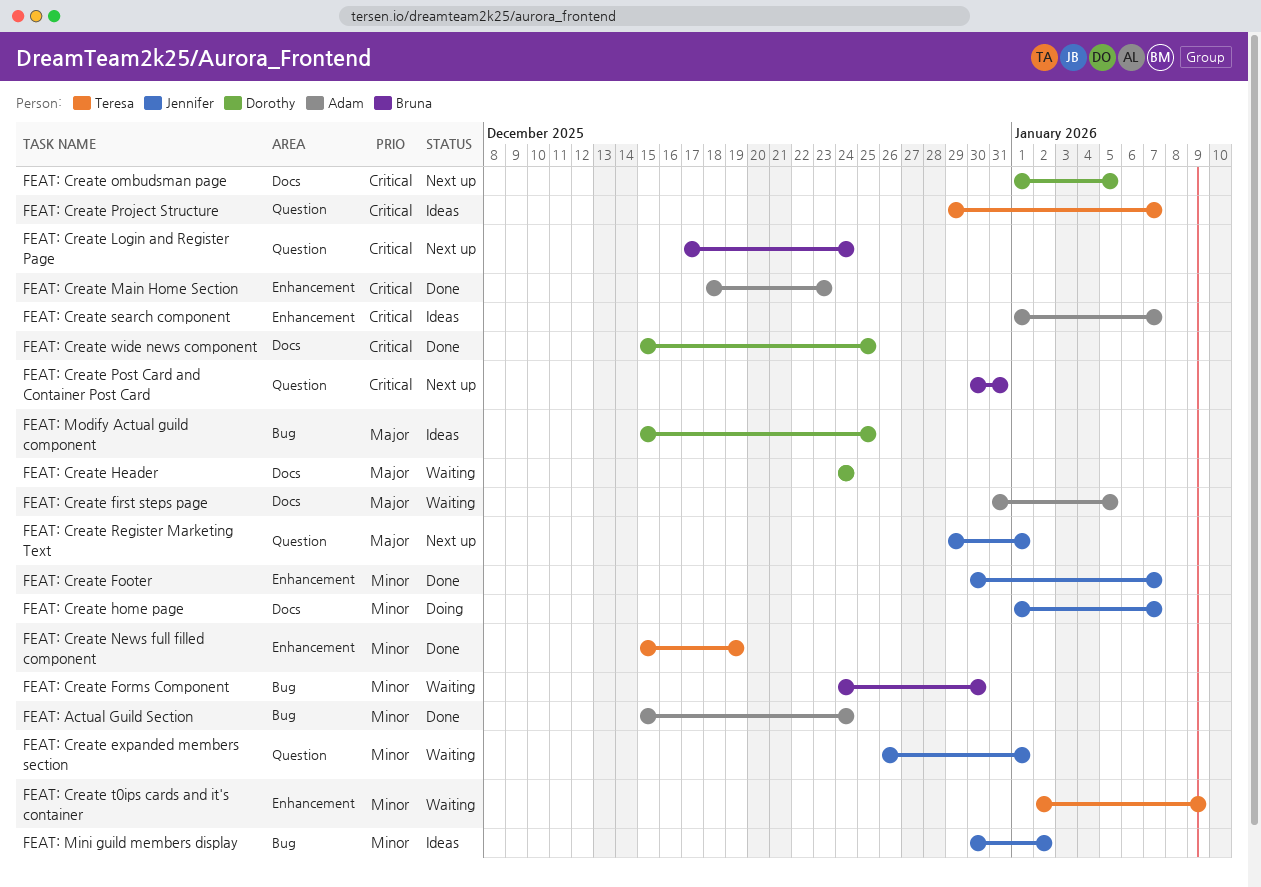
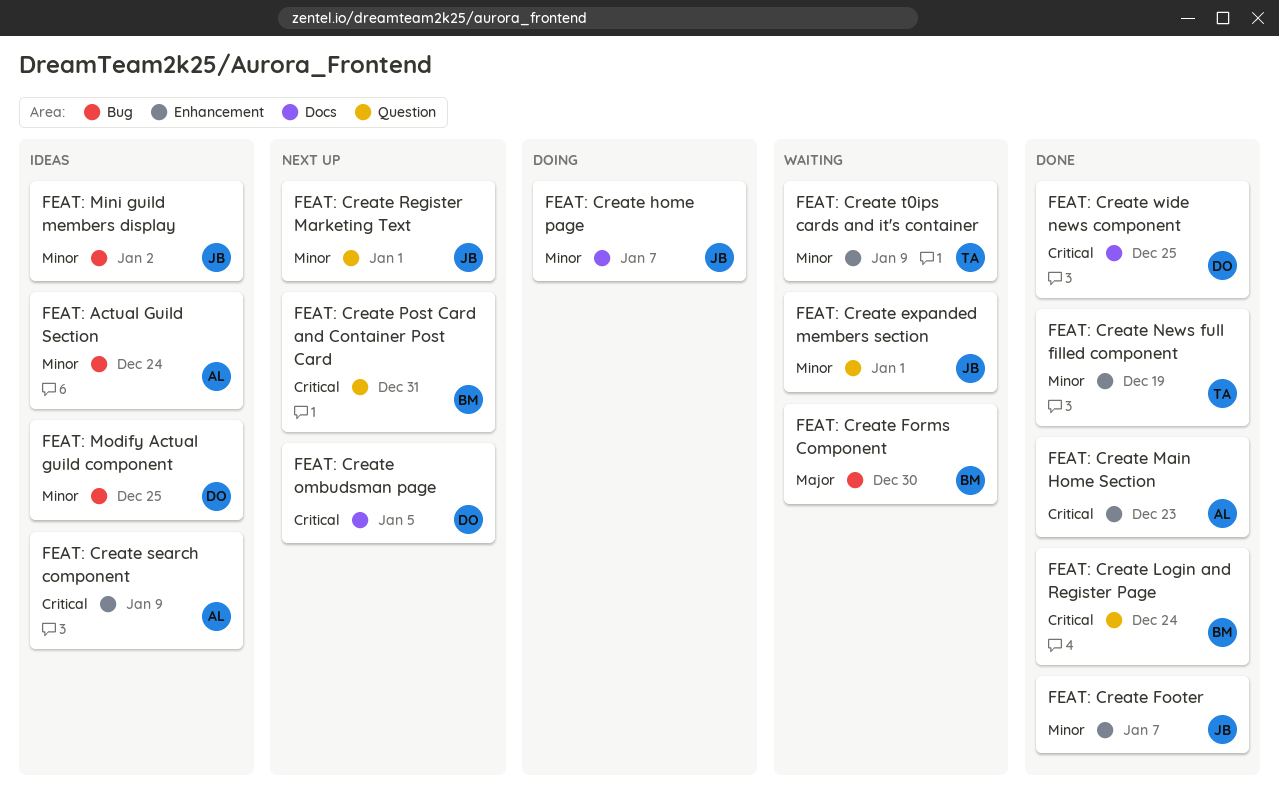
FEAT: Actual Guild Section, status: Done -> Ideas
FEAT: Create first steps page: present -> none
FEAT: Create Forms Component, priority: Minor -> Major
FEAT: Create Header: present -> none
FEAT: Create Login and Register Page, status: Next up -> Done
FEAT: Create Project Structure: present -> none
FEAT: Create Register Marketing Text, priority: Major -> Minor
FEAT: Create search component, due: Jan 7 -> Jan 9
FEAT: Modify Actual guild component, priority: Major -> Minor

